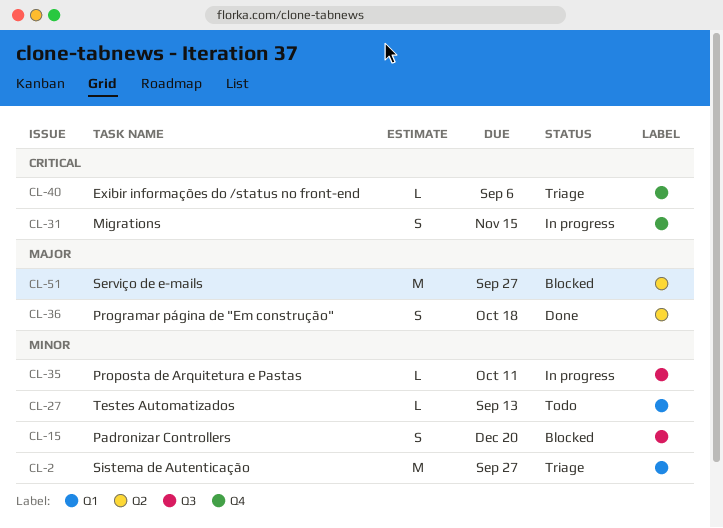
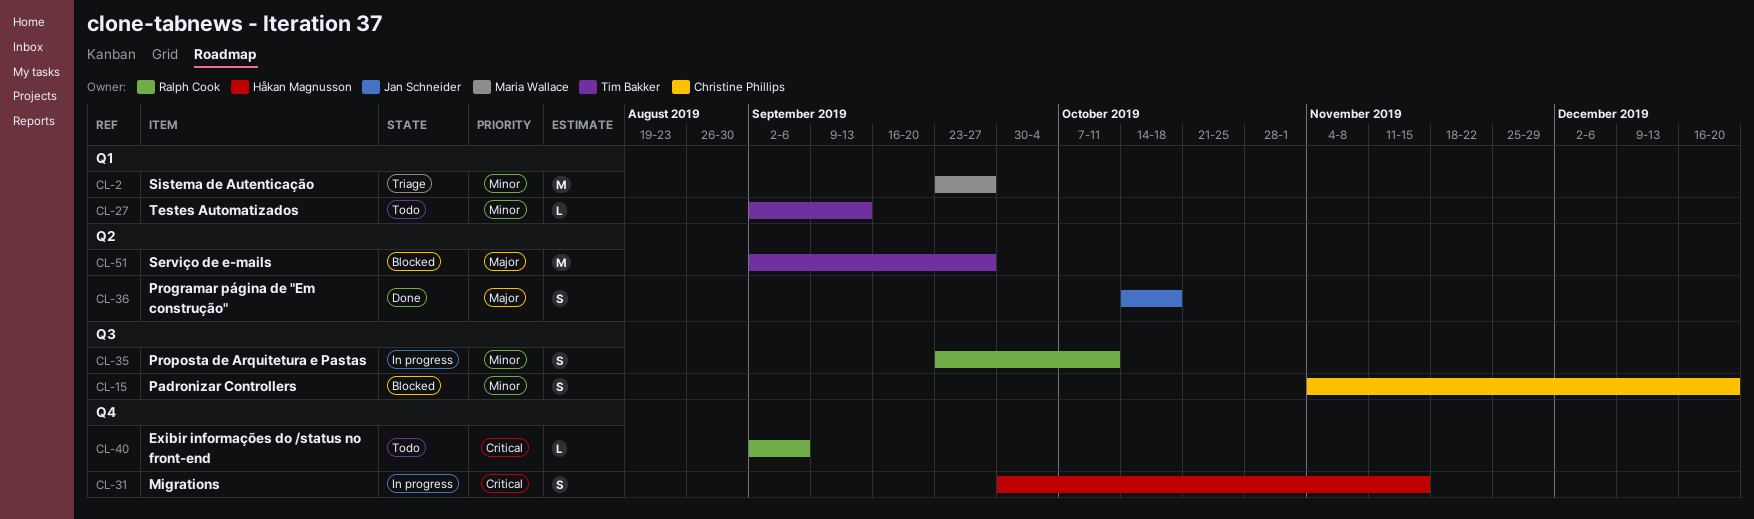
CL-35, estimate: L -> S
CL-40, status: Triage -> Todo

